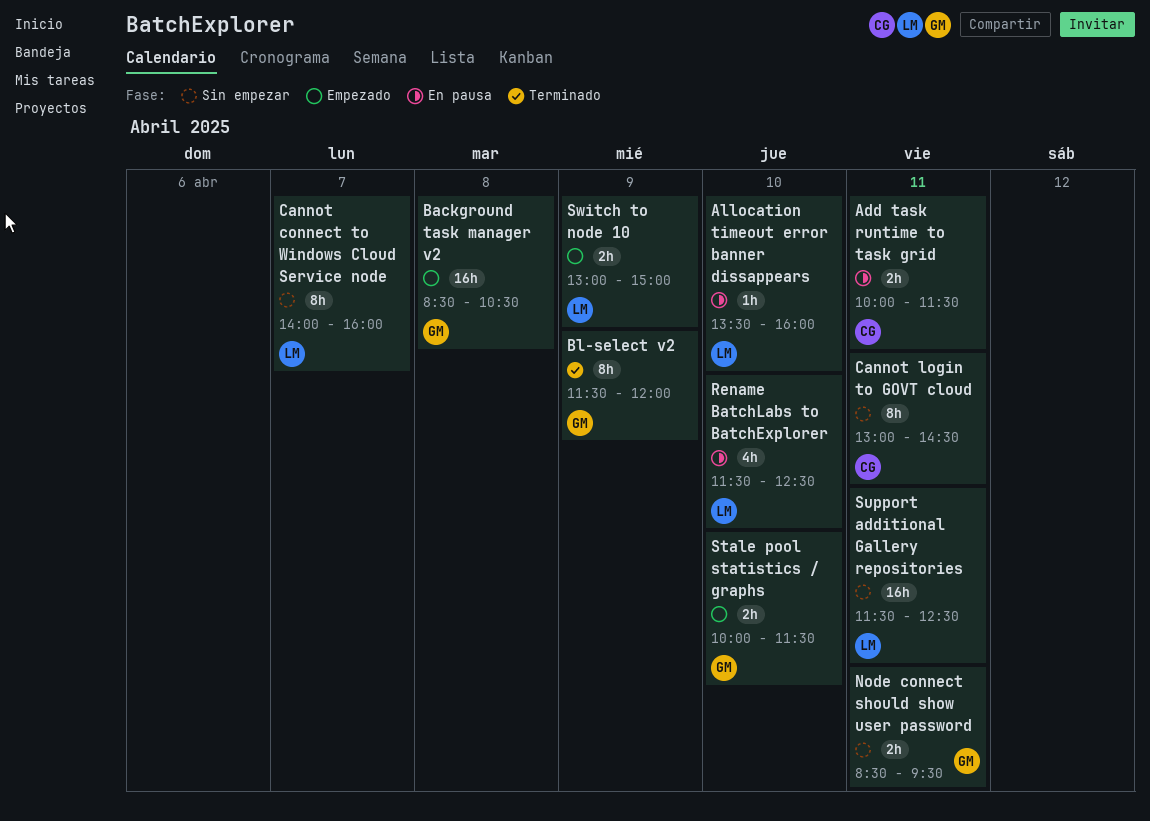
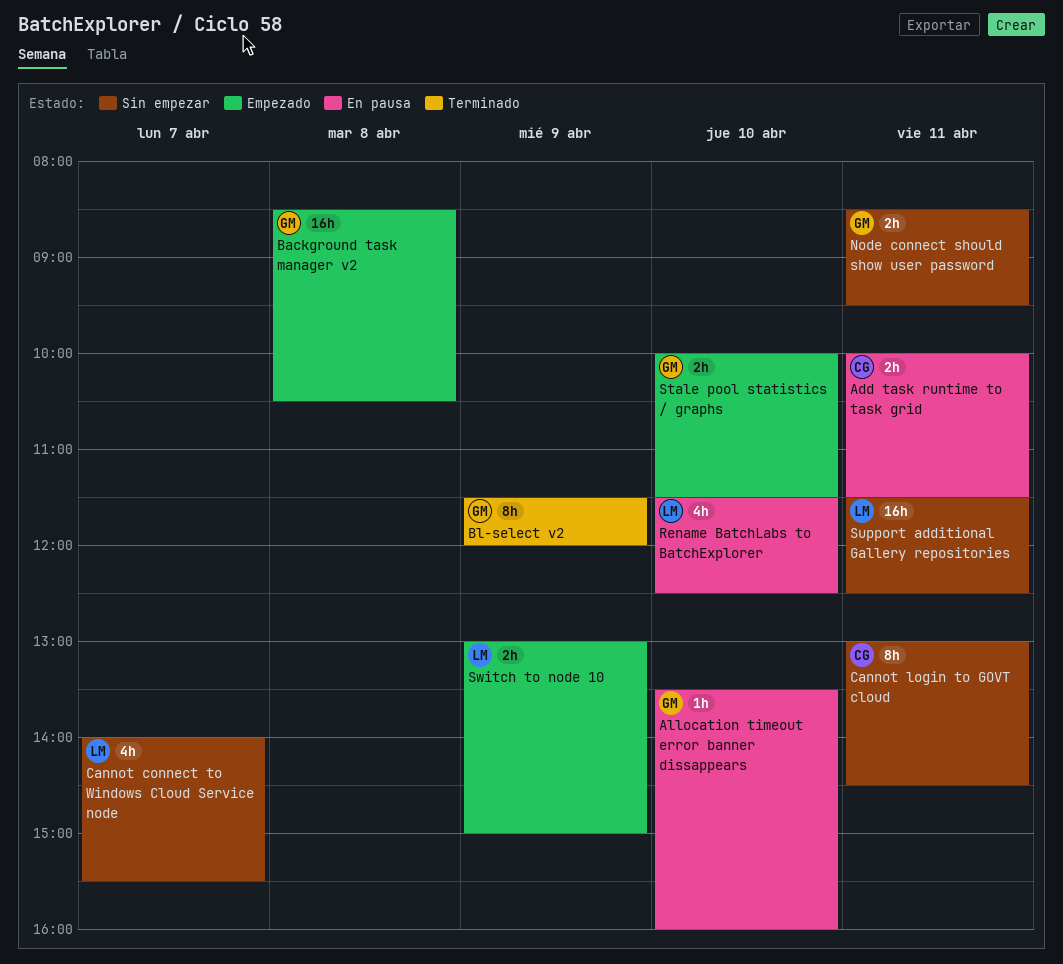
Allocation timeout error banner dissappears, owner: LM -> GM
Cannot connect to Windows Cloud Service node, estimate: 8h -> 4h
Cannot connect to Windows Cloud Service node, ends: 16:00 -> 15:30

